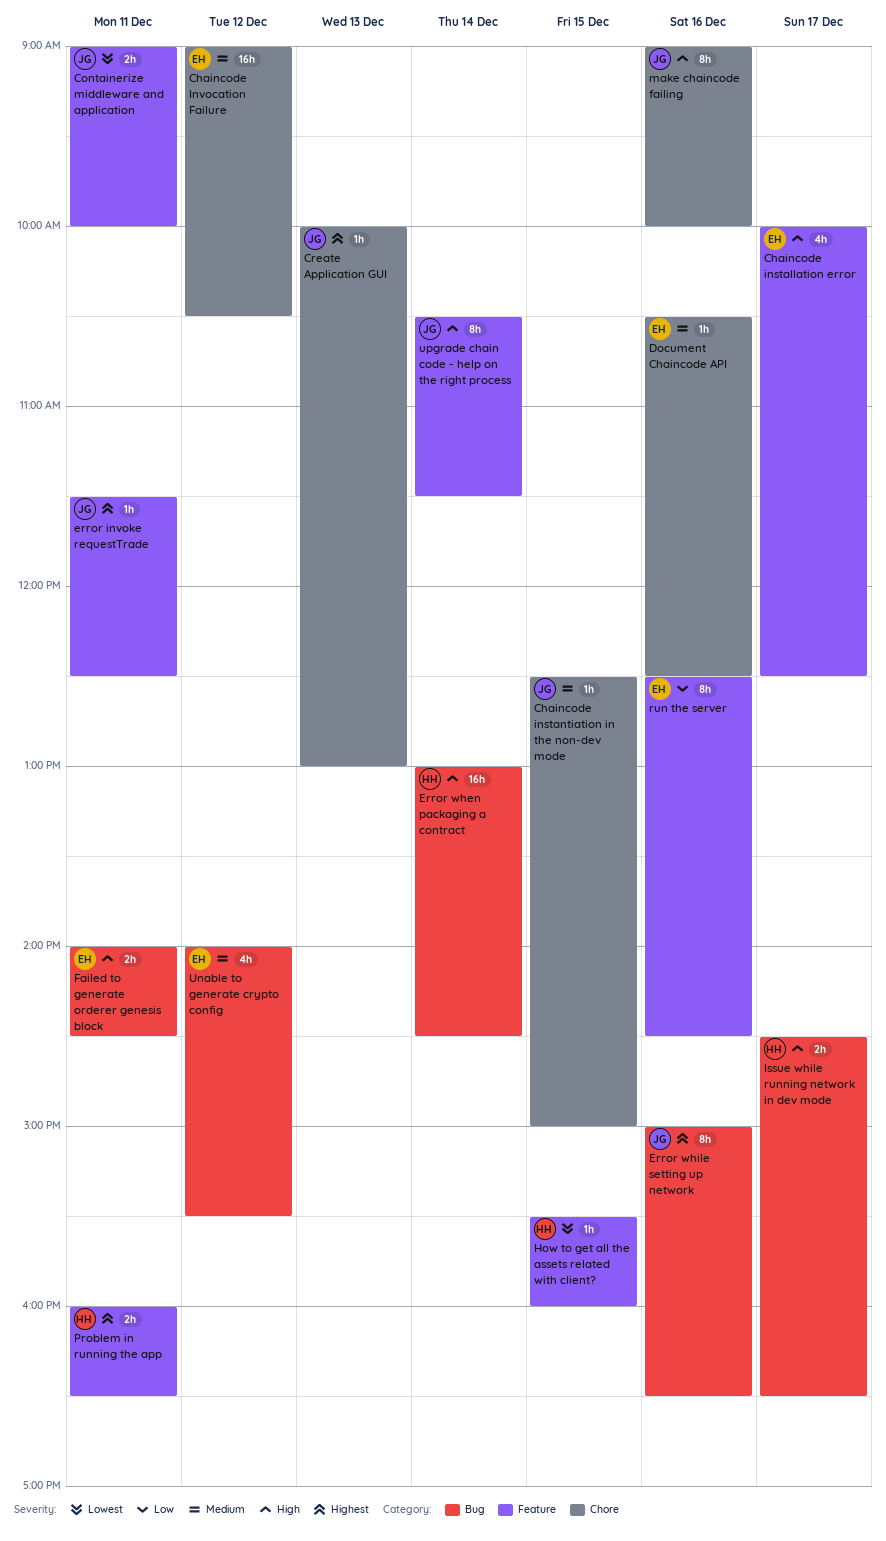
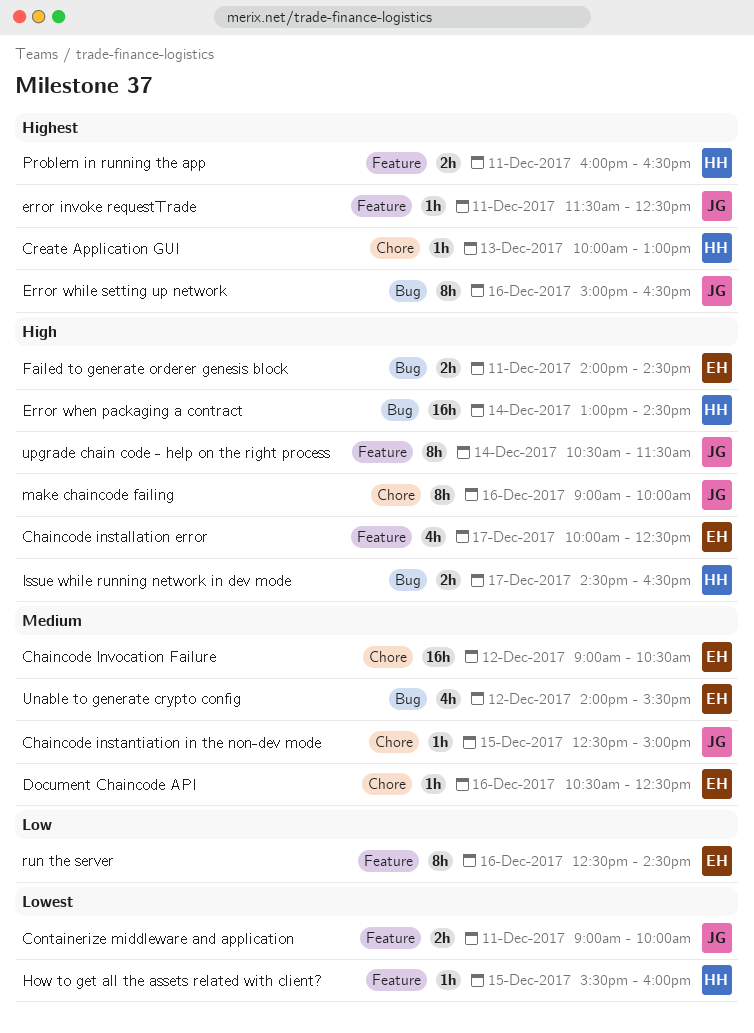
Create Application GUI, owner: JG -> HH

